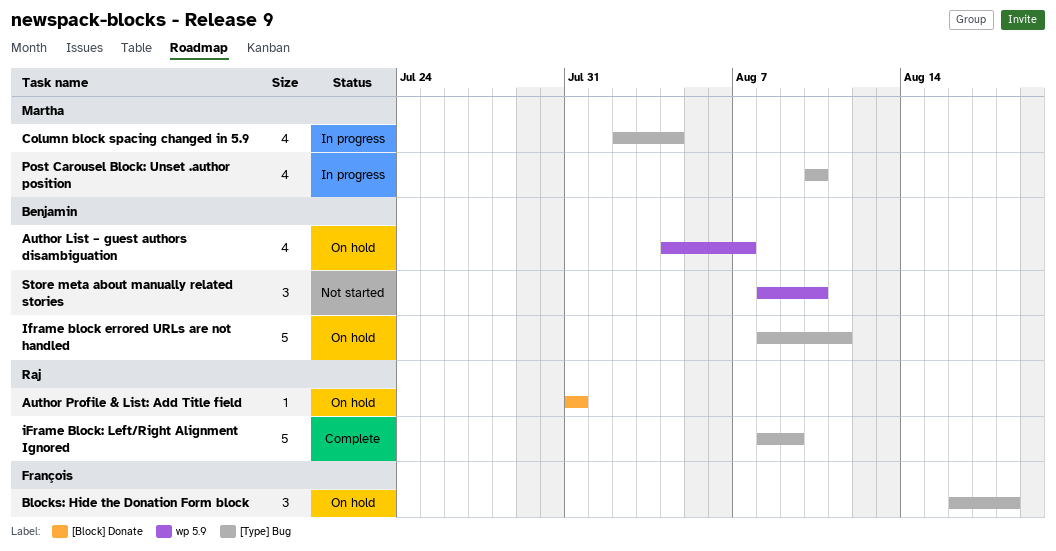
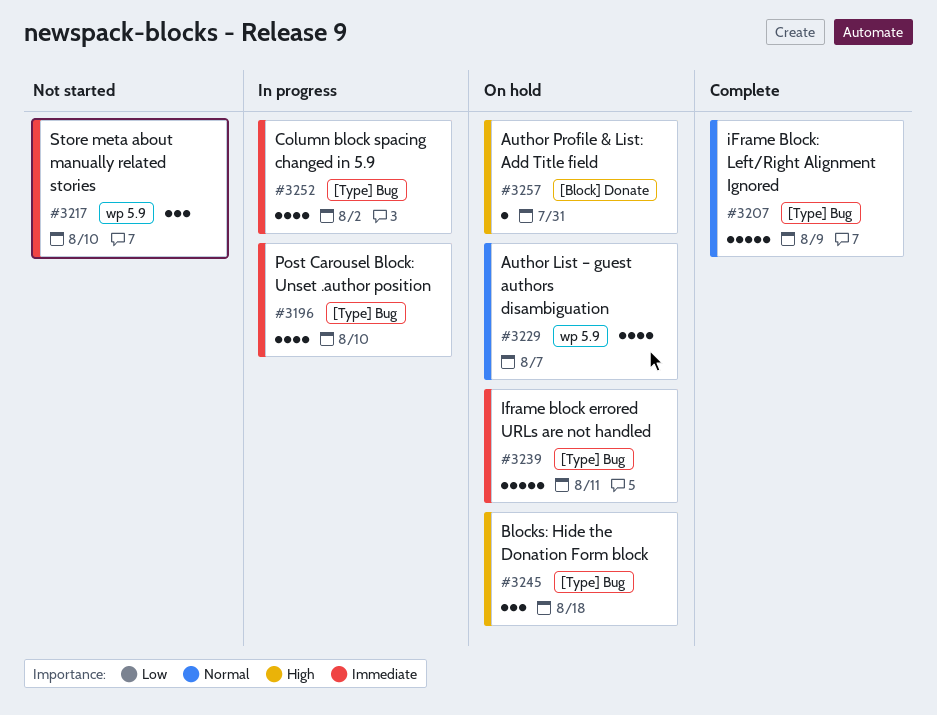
Column block spacing changed in 5.9, due: Aug 4 -> Aug 2

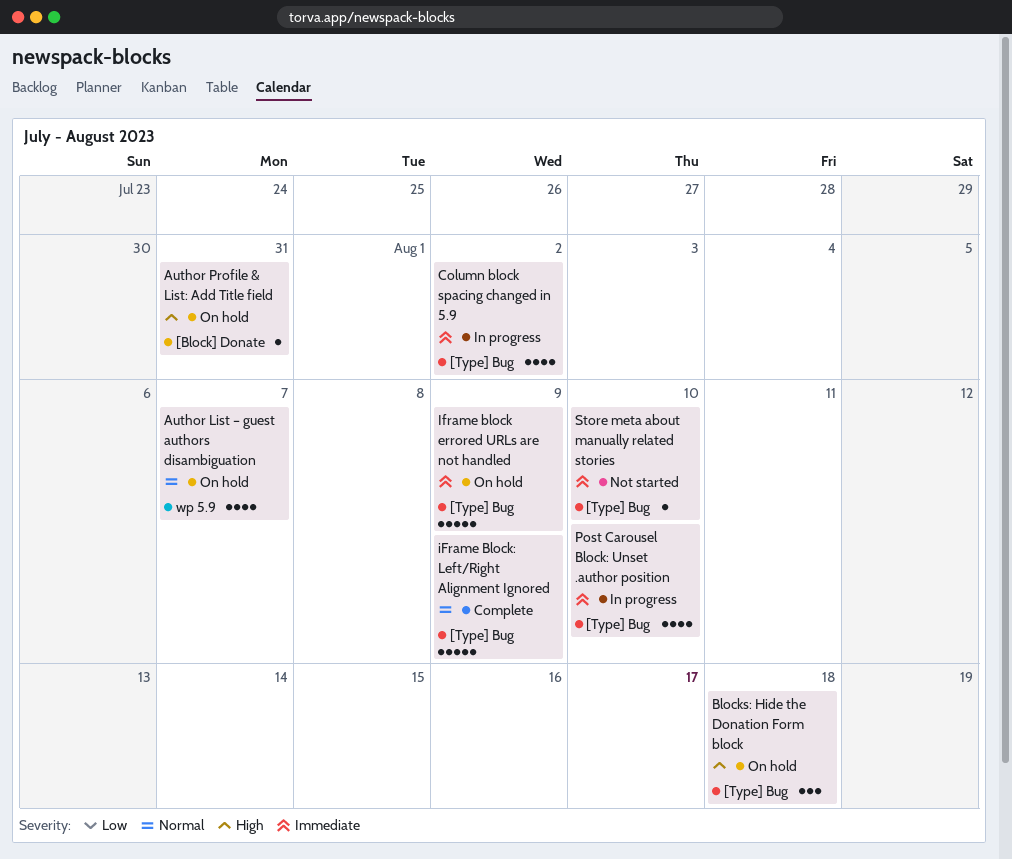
Iframe block errored URLs are not handled, due: Aug 11 -> Aug 9
Store meta about manually related stories, label: wp 5.9 -> [Type] Bug
Store meta about manually related stories, estimate: 3 -> 1

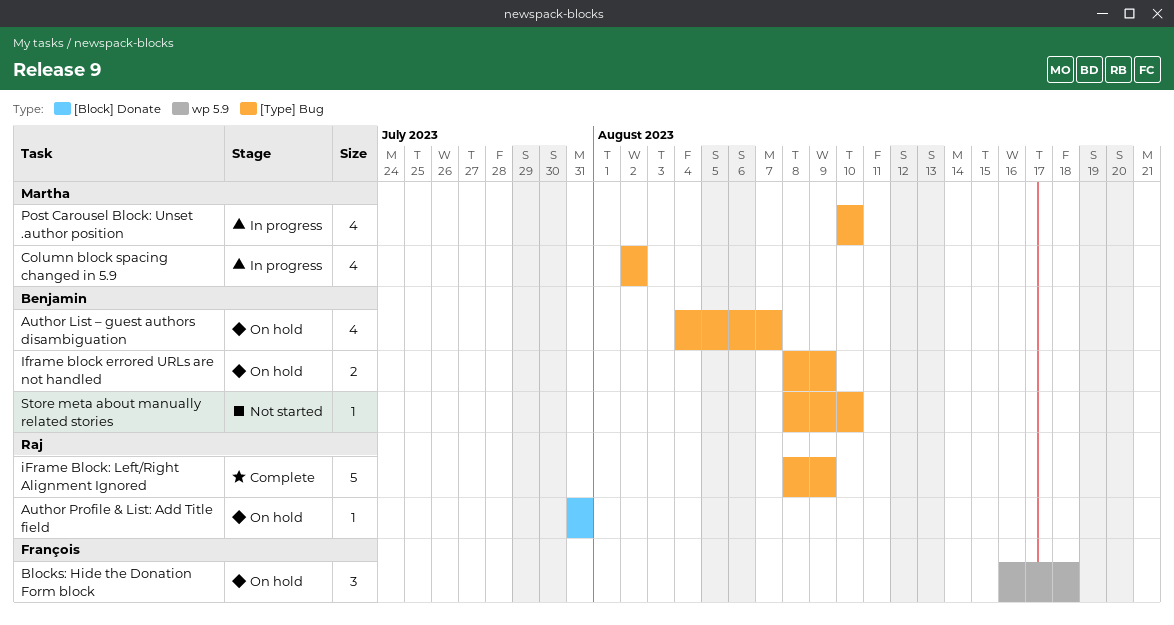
Author List – guest authors disambiguation, label: wp 5.9 -> [Type] Bug
Blocks: Hide the Donation Form block, label: [Type] Bug -> wp 5.9
Iframe block errored URLs are not handled, estimate: 5 -> 2

